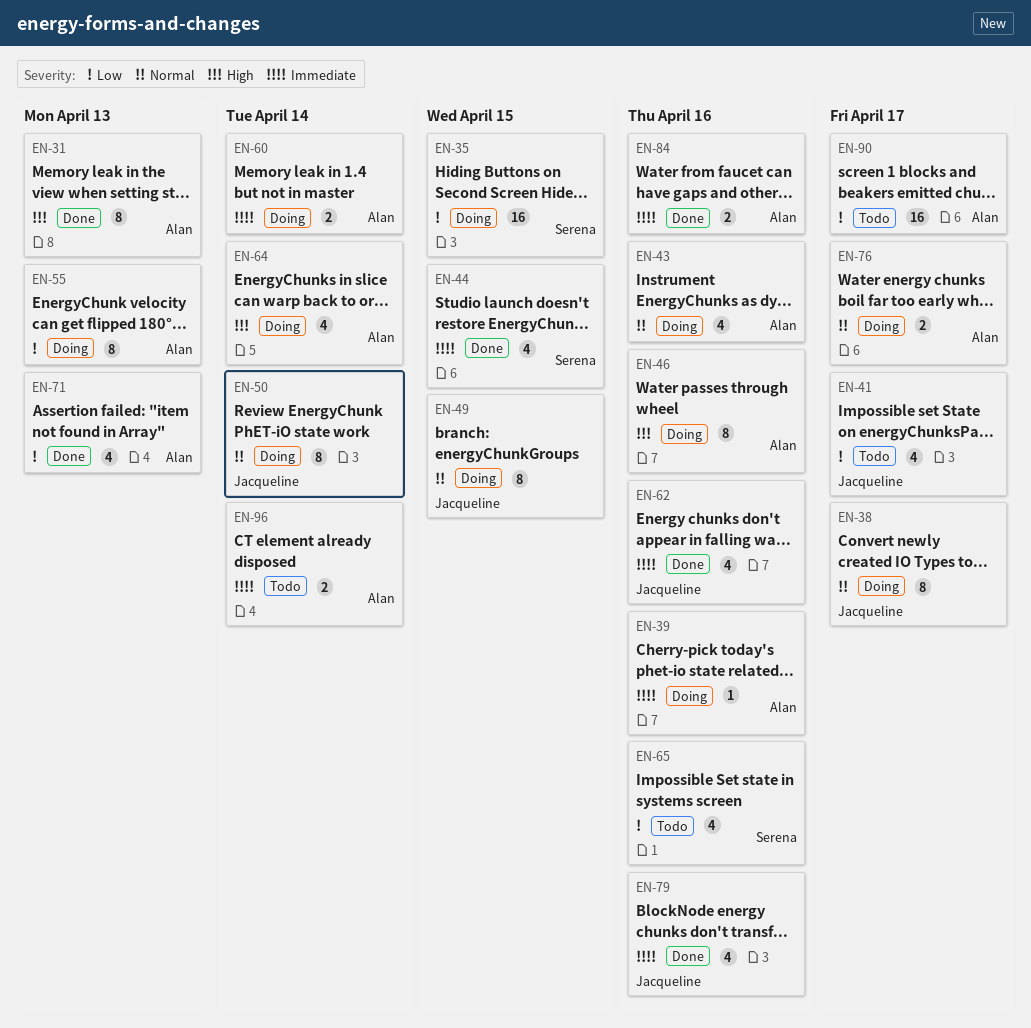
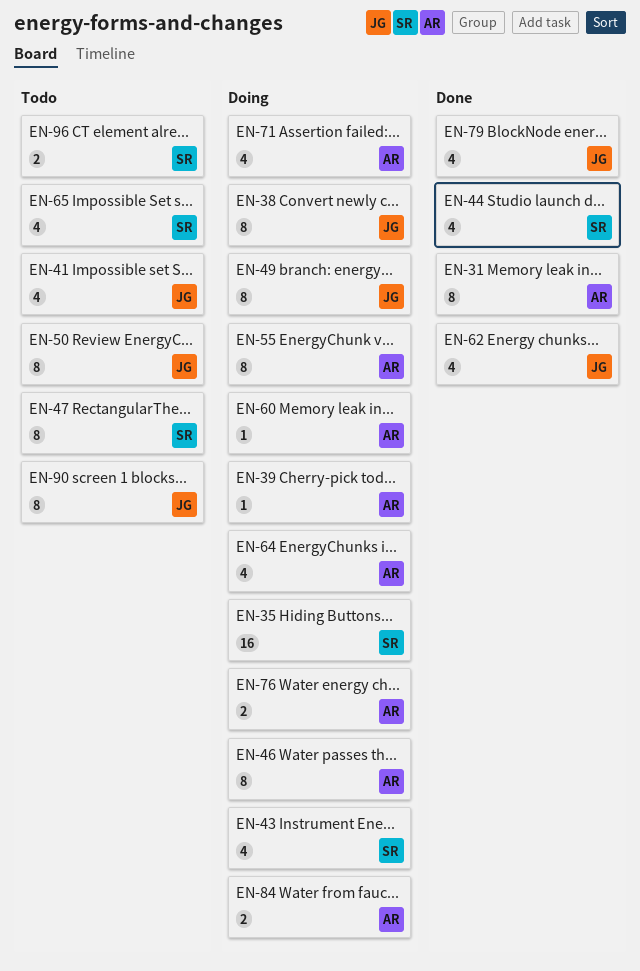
EN-43, owner: Alan -> Serena
EN-47: none -> present
EN-50, status: Doing -> Todo
EN-60, estimate: 2 -> 1
EN-71, status: Done -> Doing
EN-84, status: Done -> Doing
EN-90, owner: Alan -> Jacqueline
EN-90, estimate: 16 -> 8
EN-96, owner: Alan -> Serena

